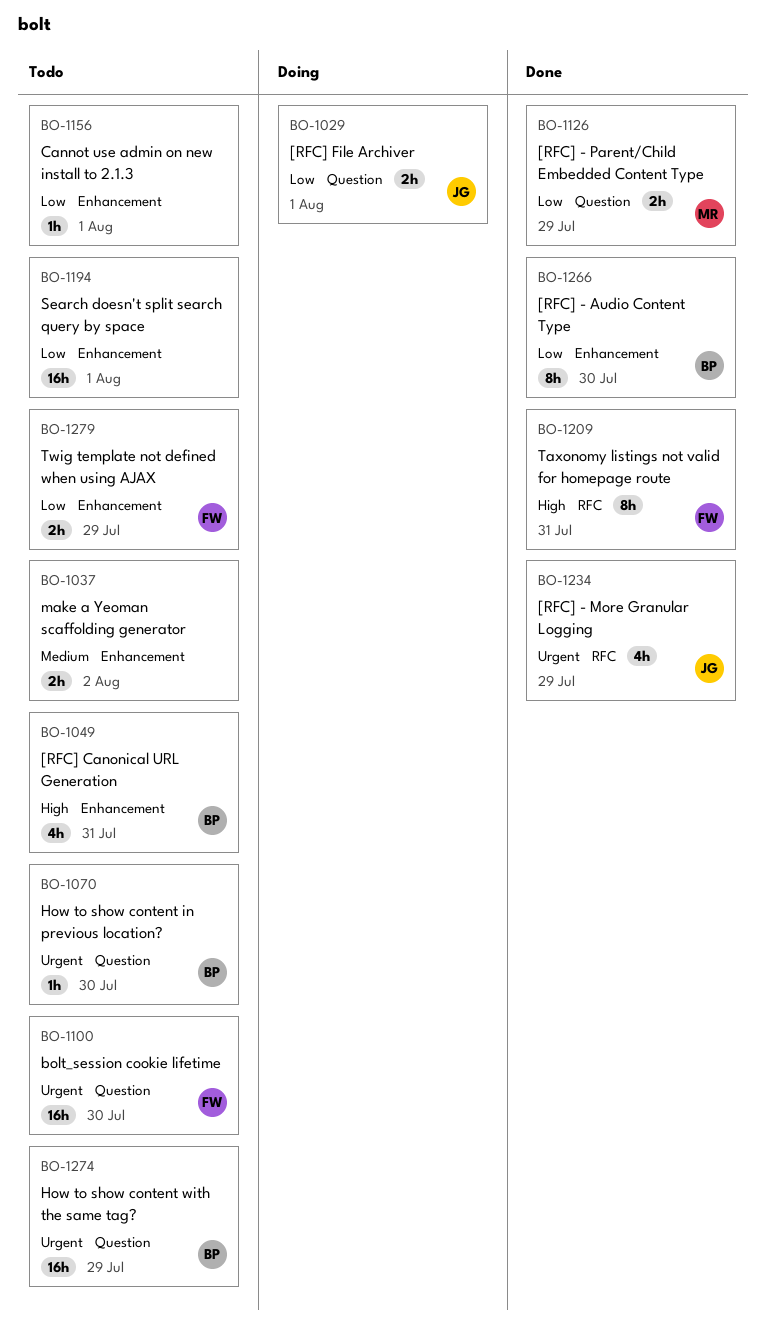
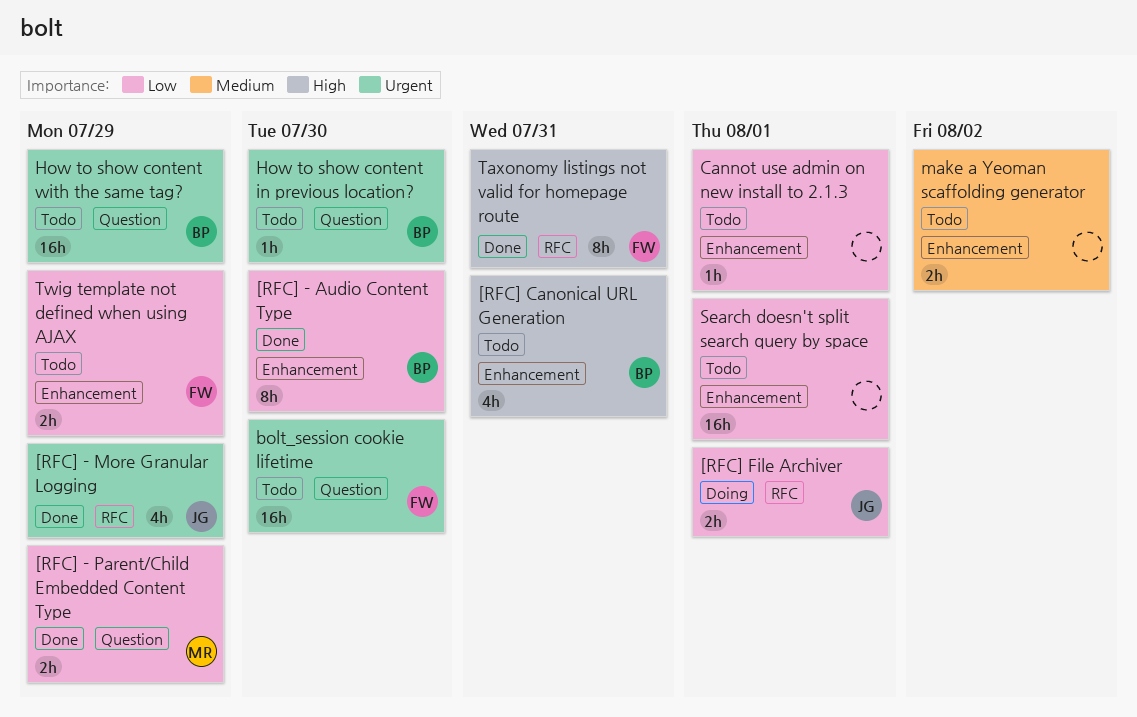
[RFC] File Archiver, label: Question -> RFC

